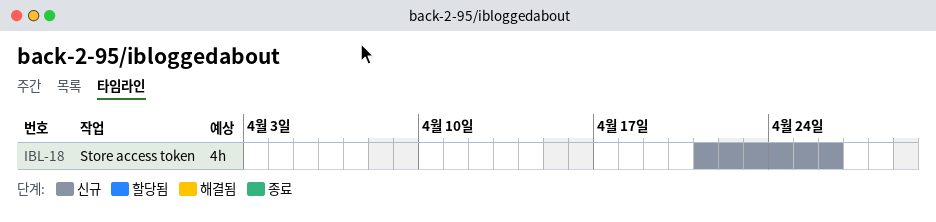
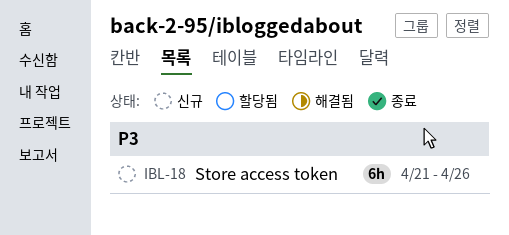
IBL-18, estimate: 4h -> 6h

